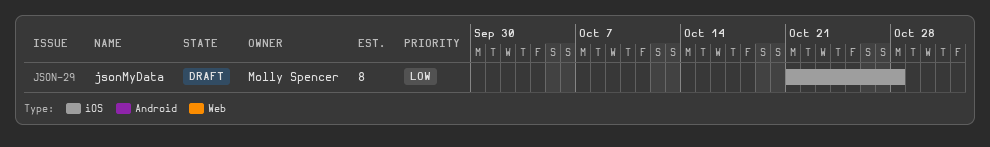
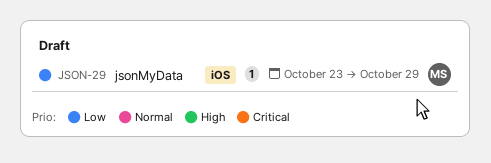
JSON-29, estimate: 8 -> 1
JSON-29, start: Oct 21 -> Oct 23
JSON-29, due: Oct 28 -> Oct 29

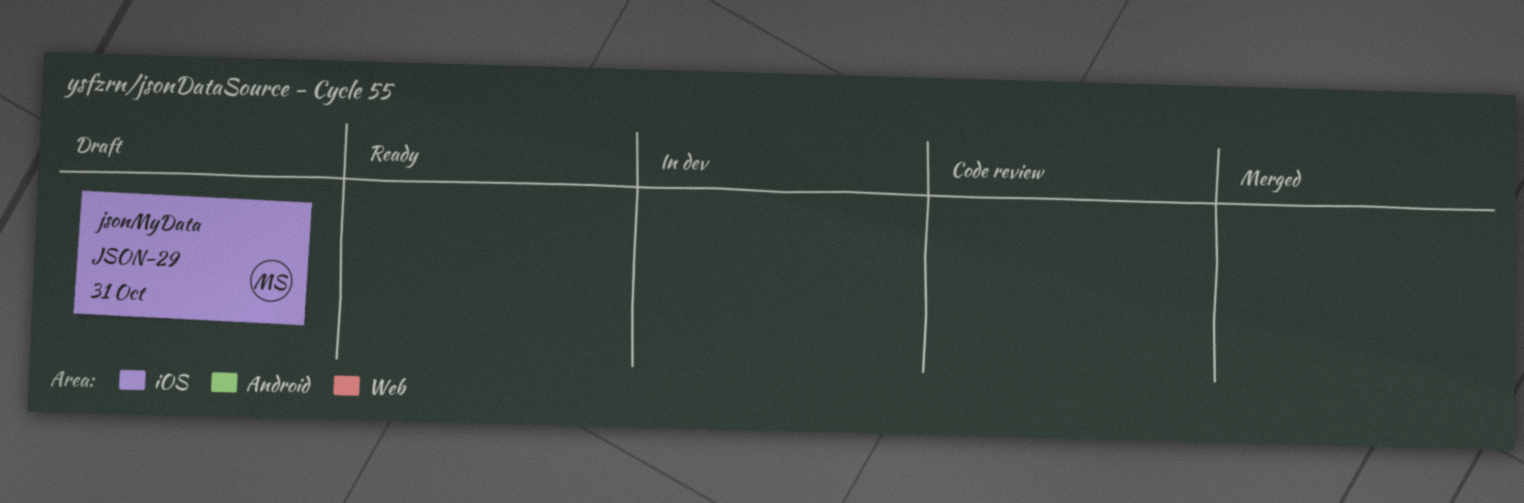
JSON-29, due: Oct 29 -> Oct 31

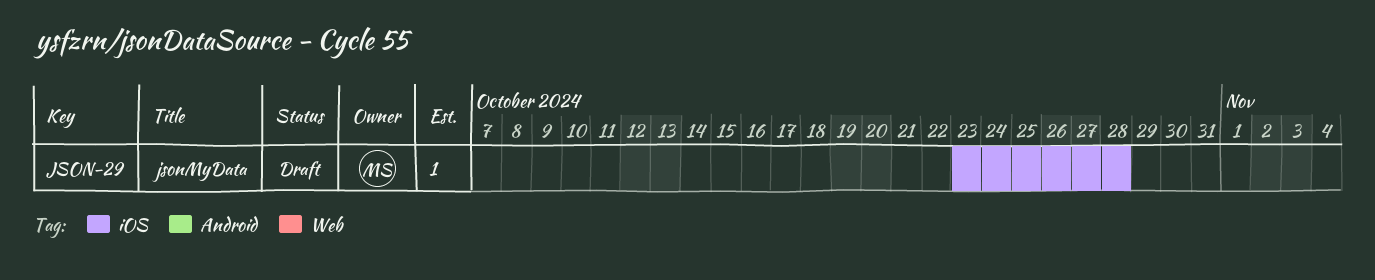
JSON-29, due: Oct 31 -> Oct 28

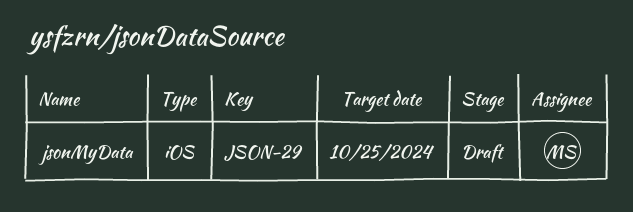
JSON-29, due: Oct 28 -> Oct 25

